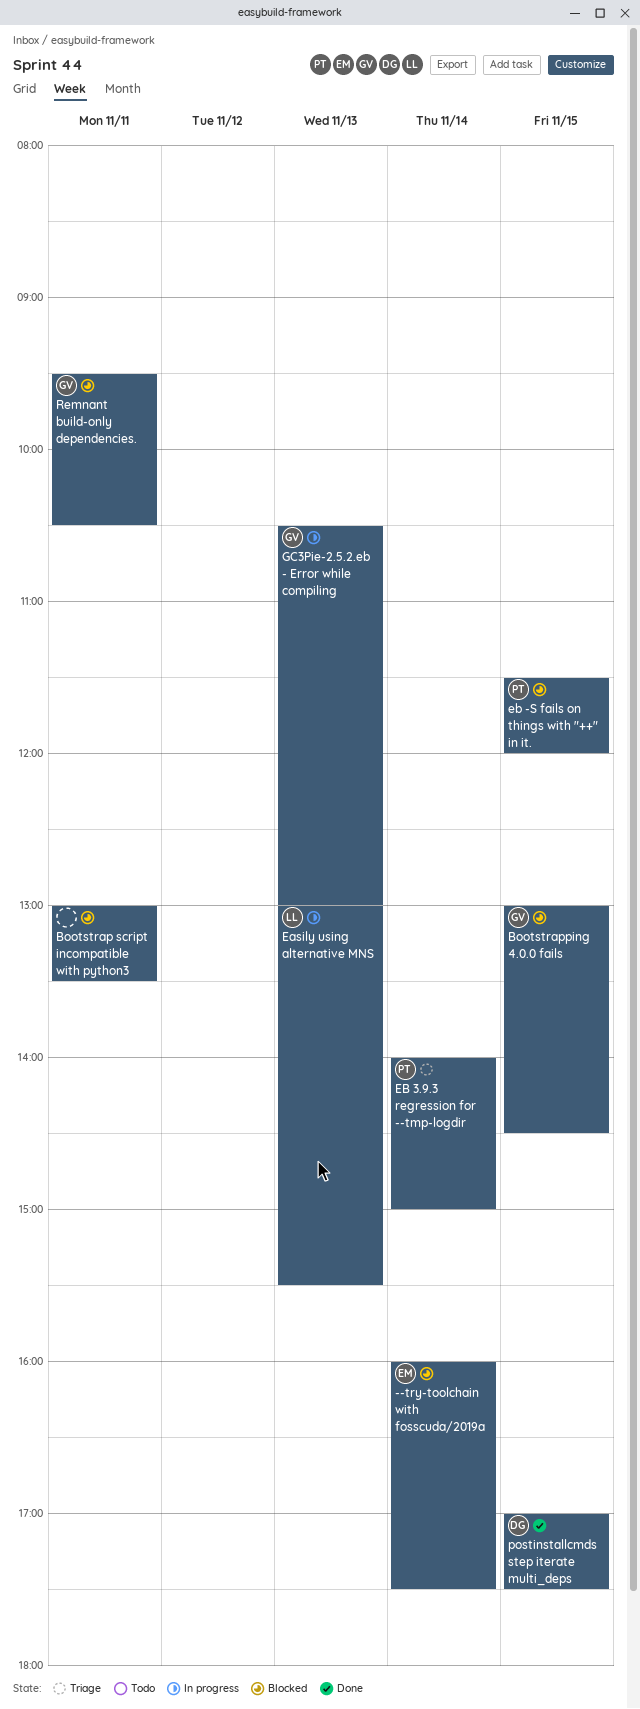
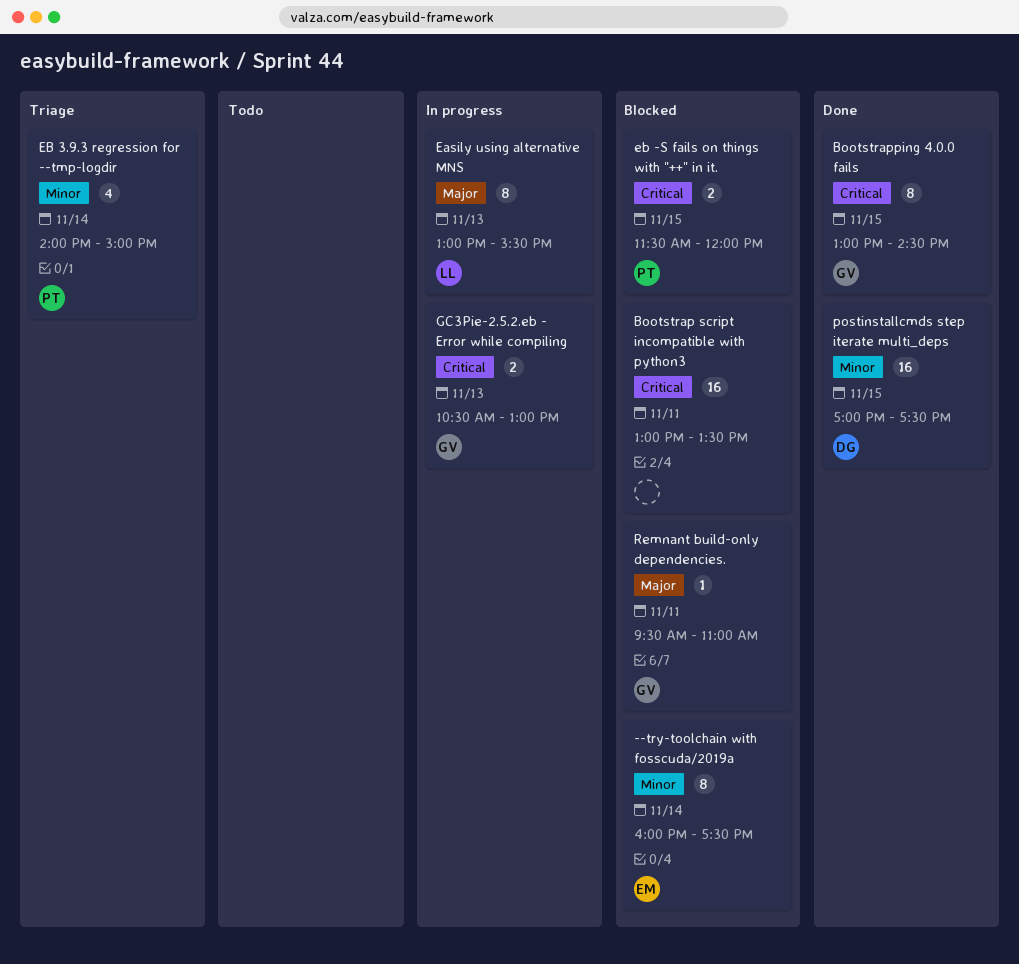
Bootstrapping 4.0.0 fails, status: Blocked -> Done
Remnant build-only dependencies., ends: 10:30 -> 11:00

